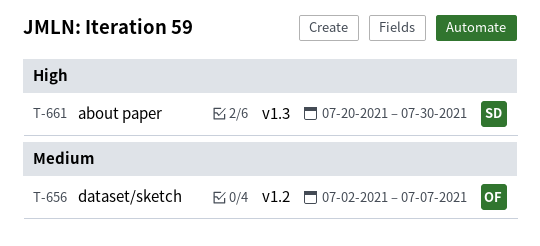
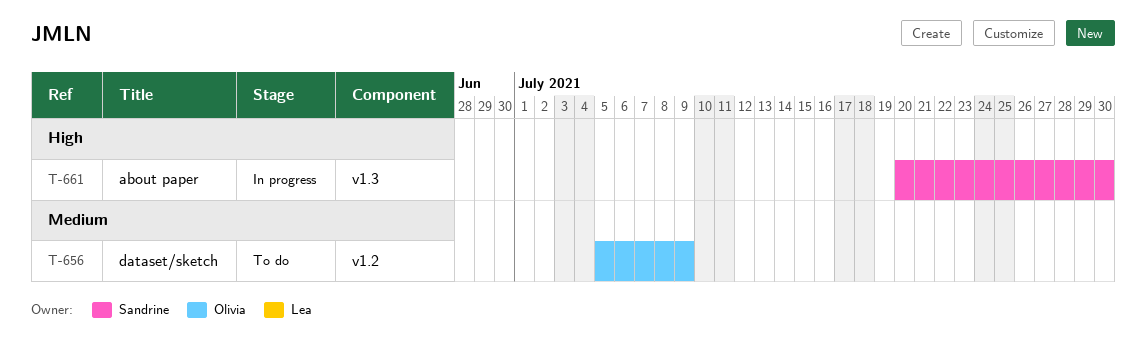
T-656, start: Jul 2 -> Jul 5
T-656, due: Jul 7 -> Jul 9

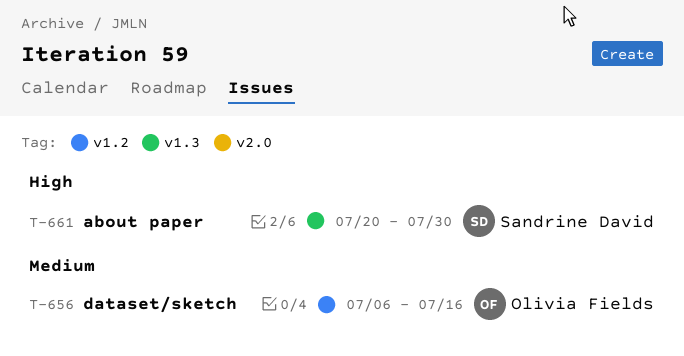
T-656, start: Jul 5 -> Jul 6
T-656, due: Jul 9 -> Jul 16

